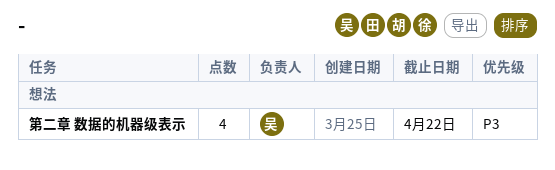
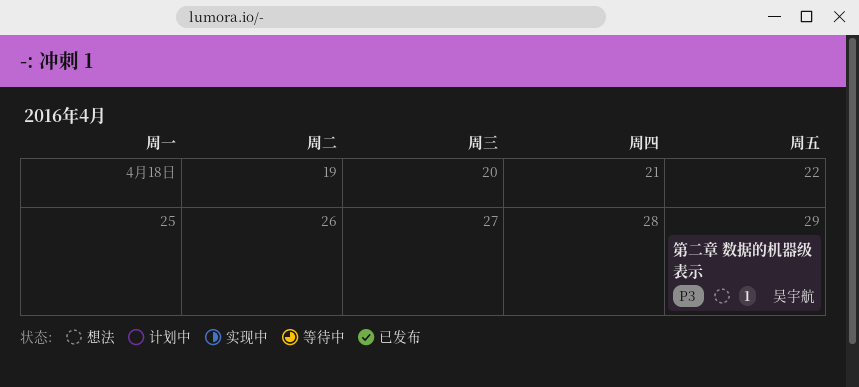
第二章 数据的机器级表示, estimate: 4 -> 1
第二章 数据的机器级表示, due: Apr 22 -> Apr 29

